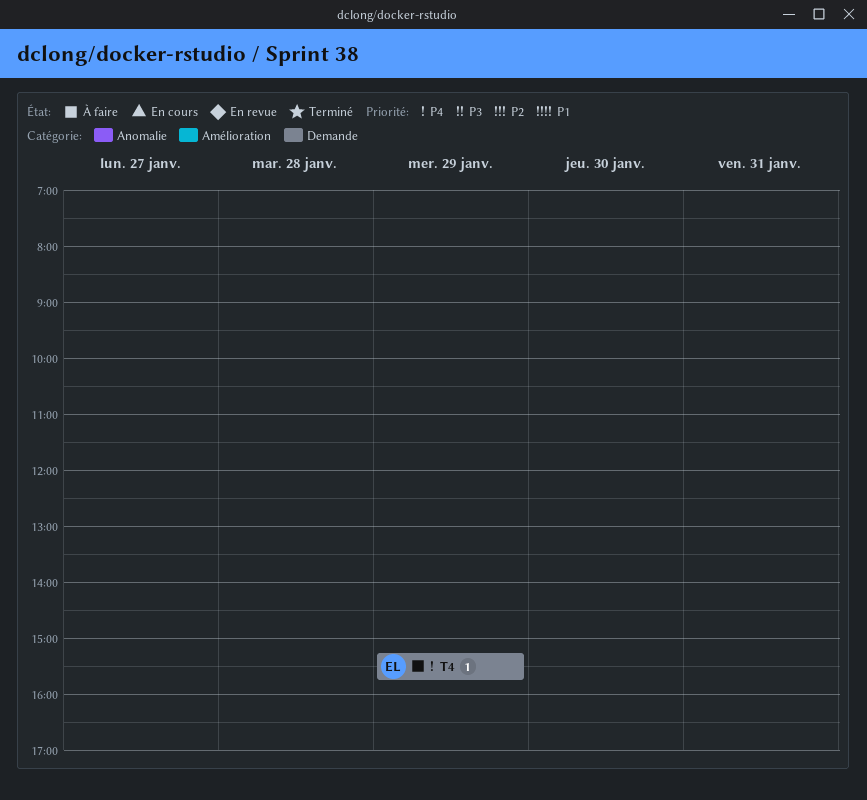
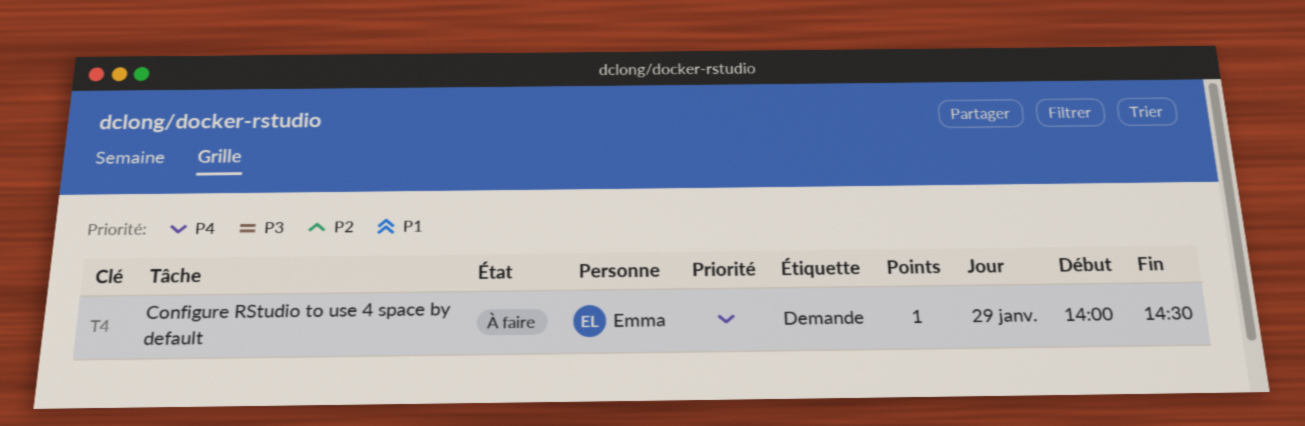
T4, begins: 15:15 -> 14:00
T4, ends: 15:45 -> 14:30

